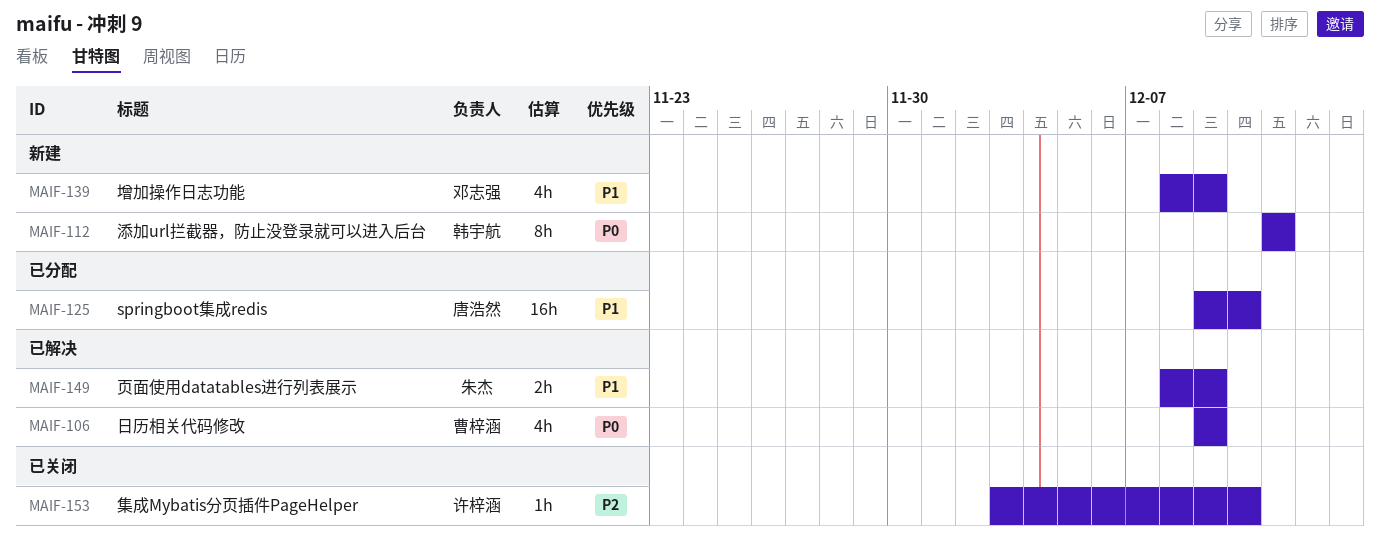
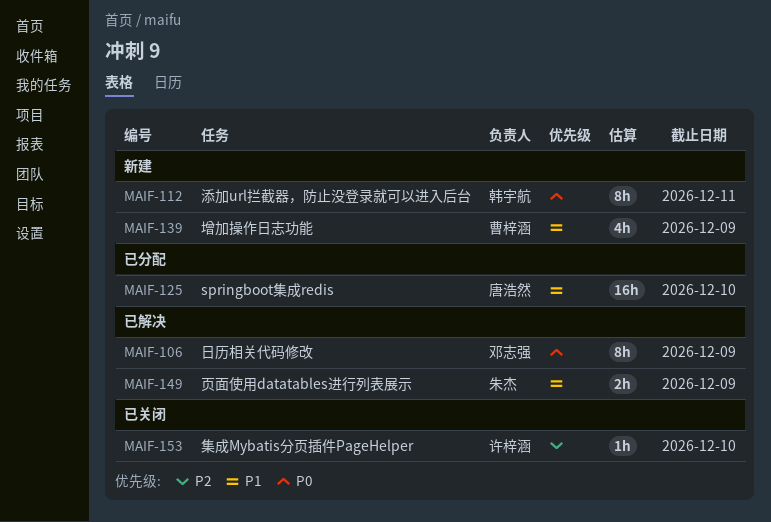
MAIF-106, owner: 曹梓涵 -> 邓志强
MAIF-106, estimate: 4h -> 8h
MAIF-139, owner: 邓志强 -> 曹梓涵

